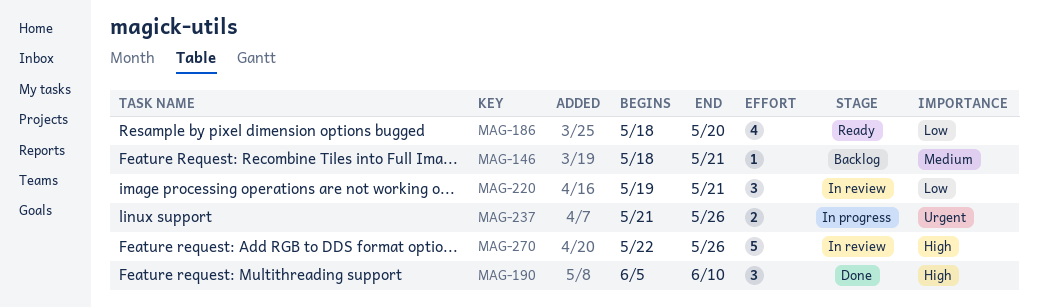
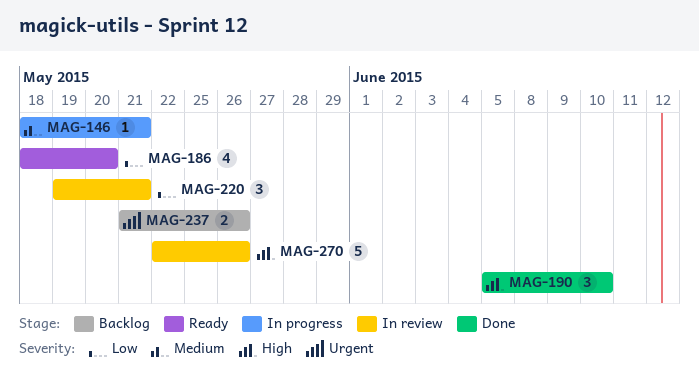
MAG-146, status: Backlog -> In progress
MAG-237, status: In progress -> Backlog

